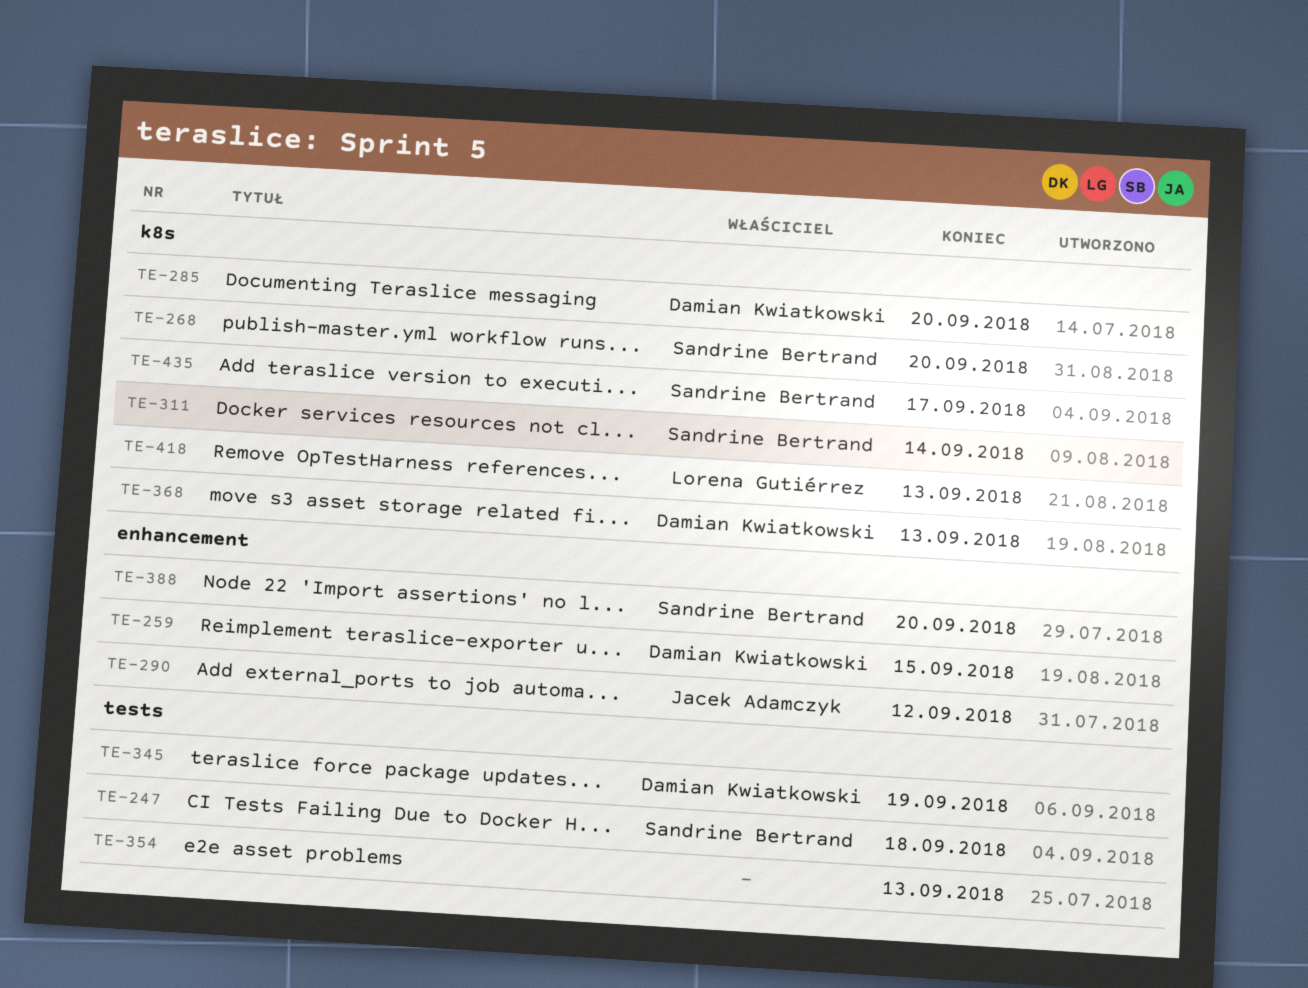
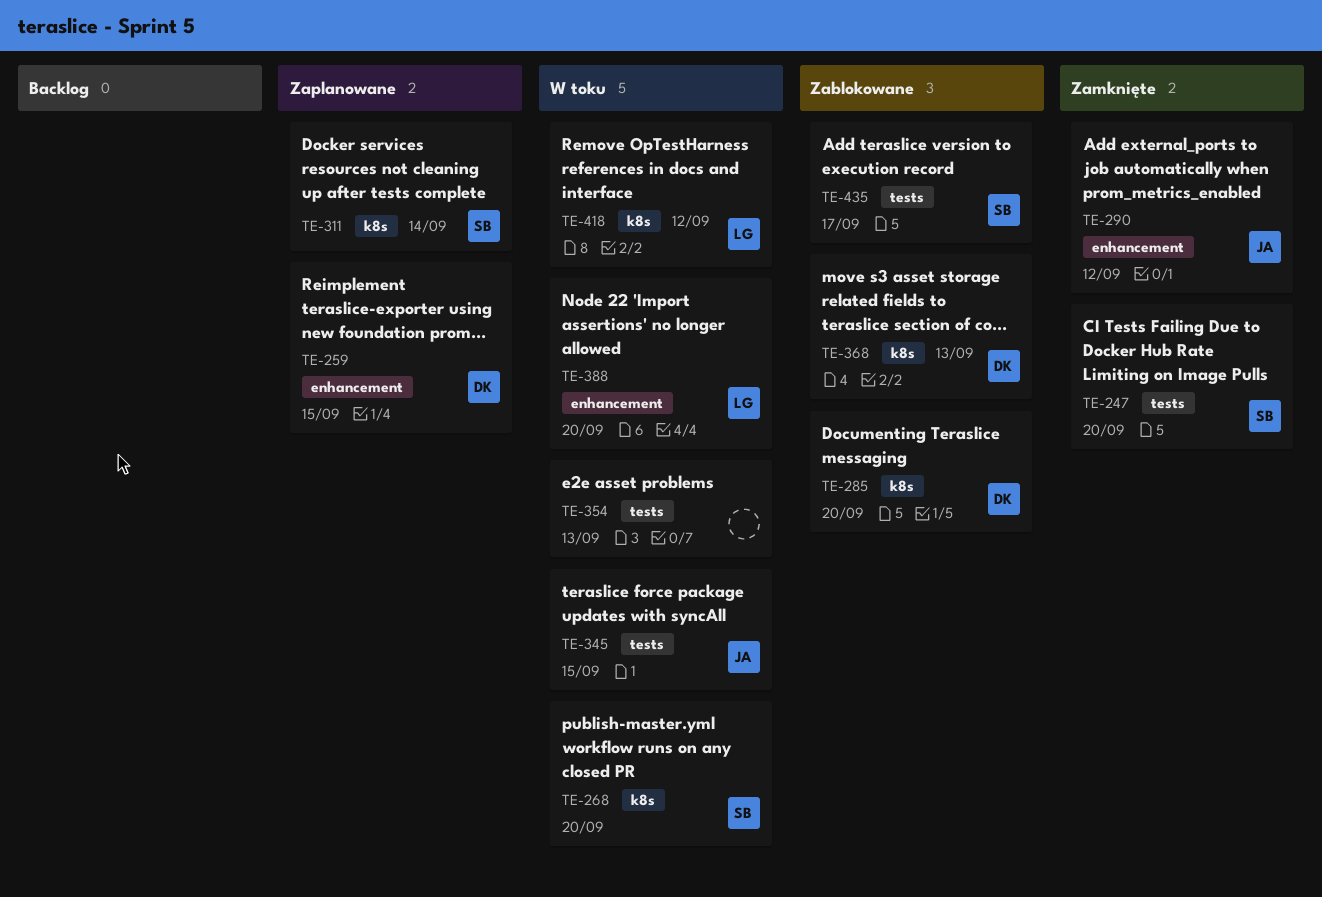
TE-247, due: Sep 18 -> Sep 20
TE-345, owner: Damian Kwiatkowski -> Jacek Adamczyk
TE-345, due: Sep 19 -> Sep 15
TE-388, owner: Sandrine Bertrand -> Lorena Gutiérrez
TE-418, due: Sep 13 -> Sep 12
TE-435, label: k8s -> tests

